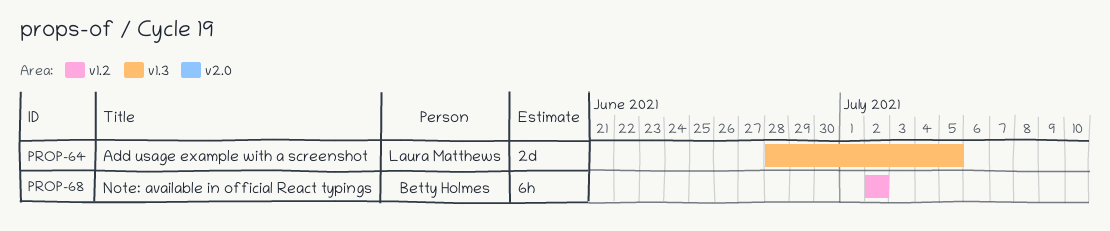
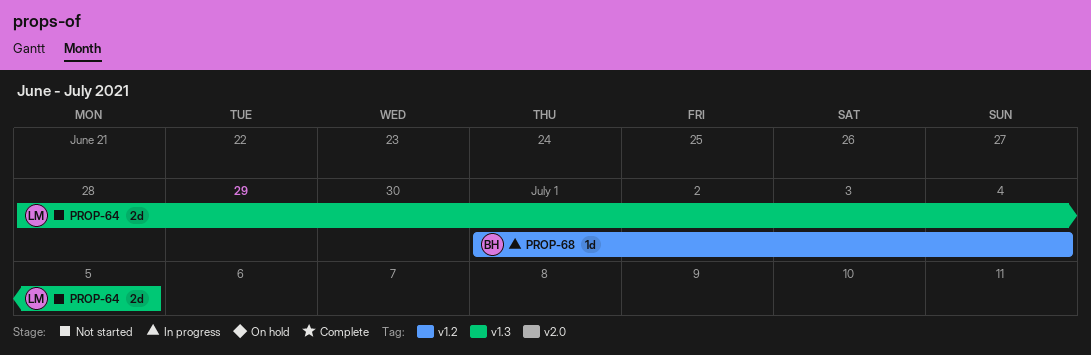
PROP-68, estimate: 6h -> 1d
PROP-68, start: Jul 2 -> Jul 1
PROP-68, due: Jul 2 -> Jul 4

